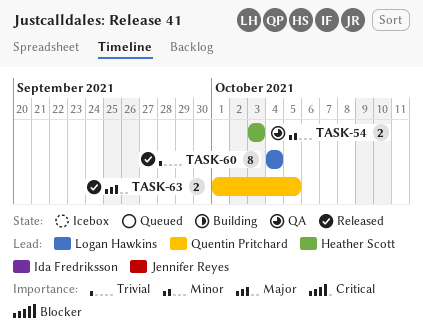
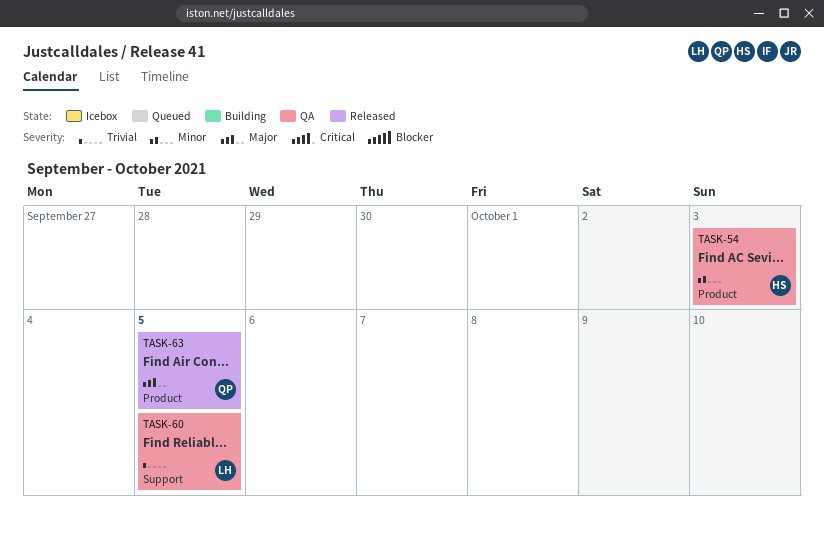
TASK-60, status: Released -> QA
TASK-60, due: Oct 4 -> Oct 5

